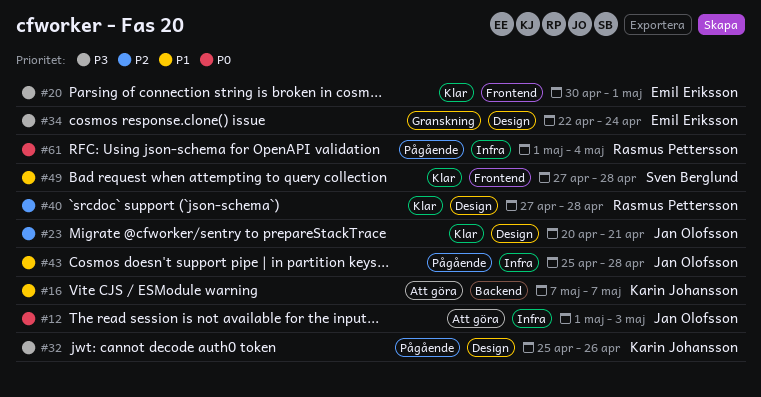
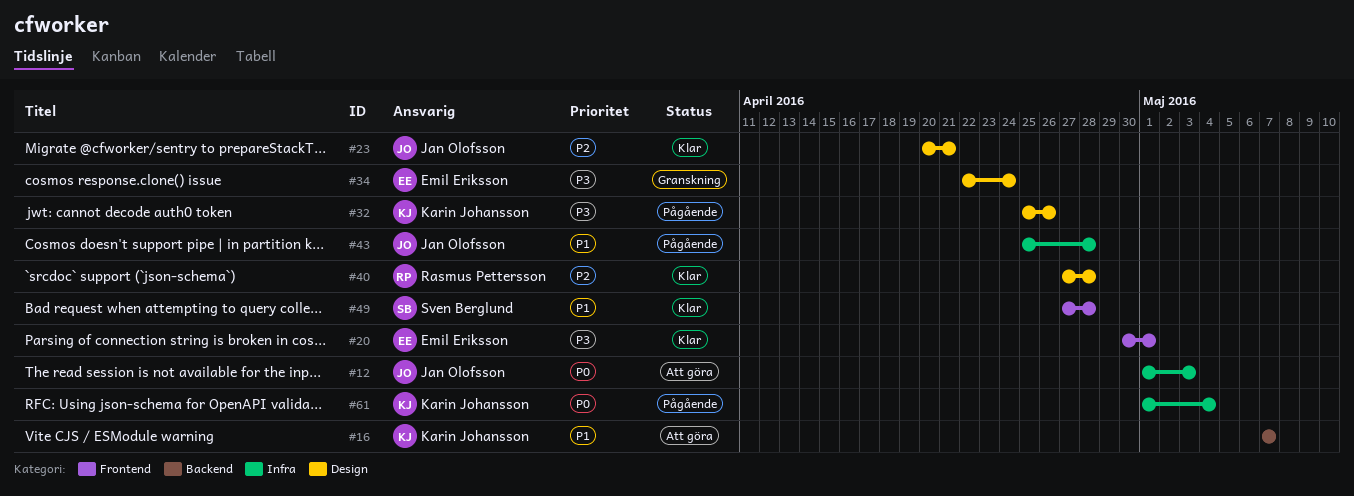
#61, owner: Rasmus Pettersson -> Karin Johansson

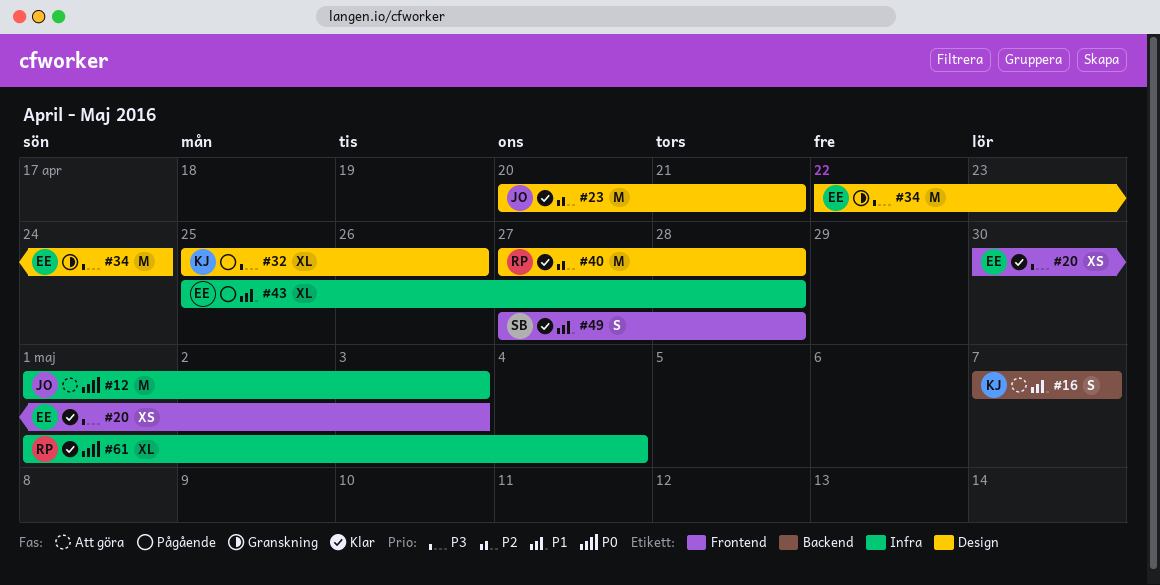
#20, due: May 1 -> May 3
#43, owner: Jan Olofsson -> Emil Eriksson
#61, status: Pågående -> Klar
#61, owner: Karin Johansson -> Rasmus Pettersson

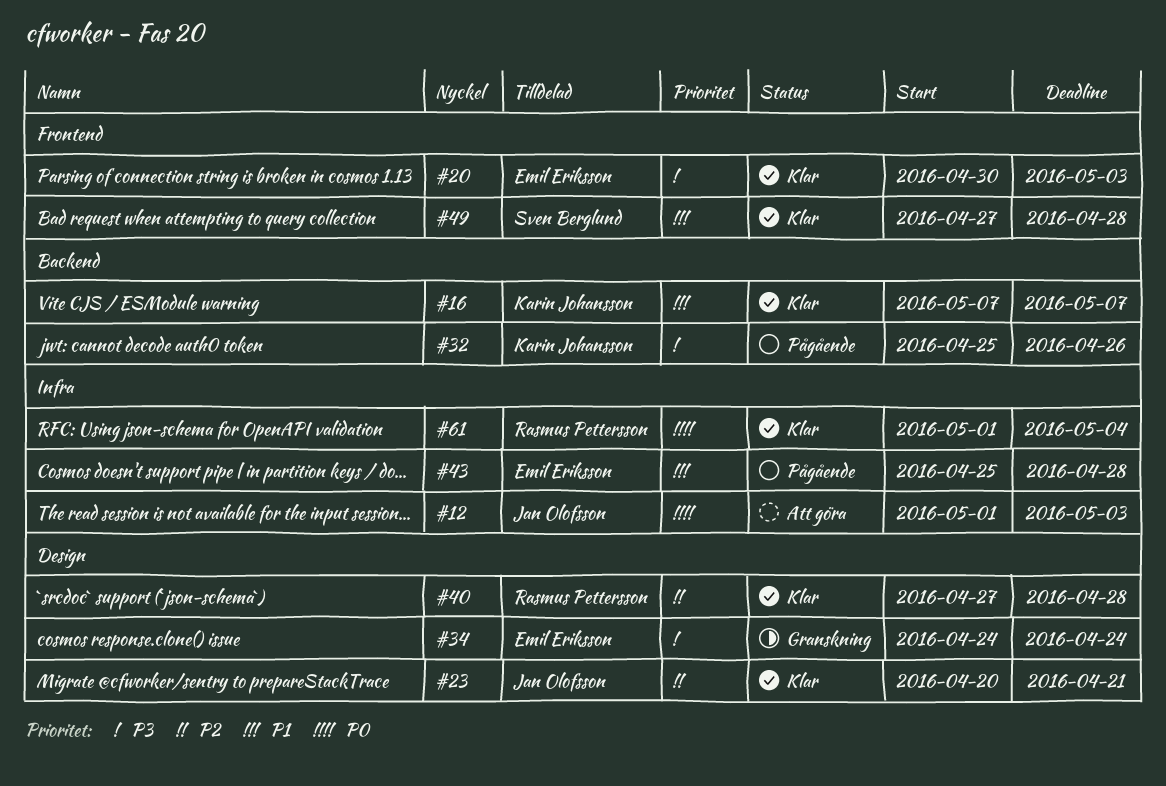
#16, status: Att göra -> Klar
#32, label: Design -> Backend
#34, start: Apr 22 -> Apr 24

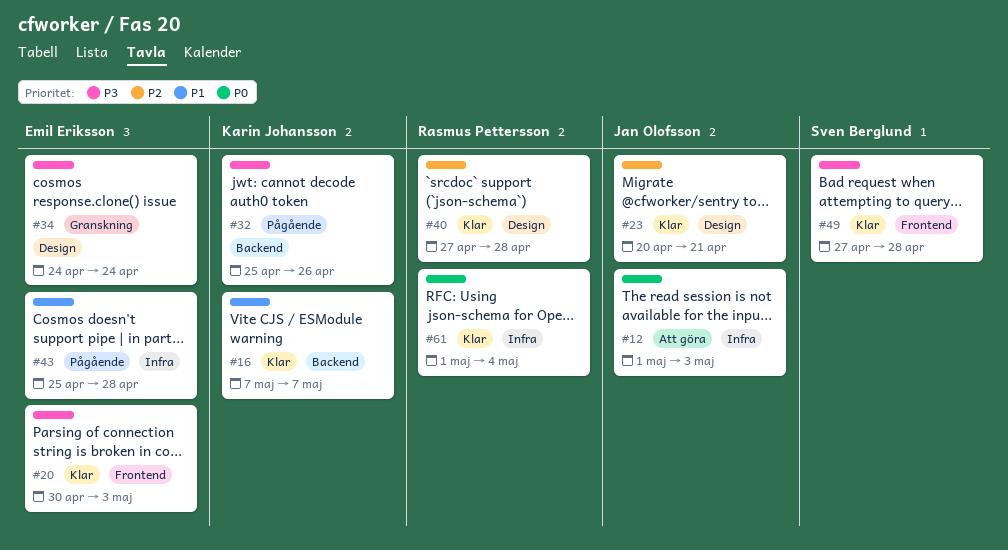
#49, priority: P1 -> P3

